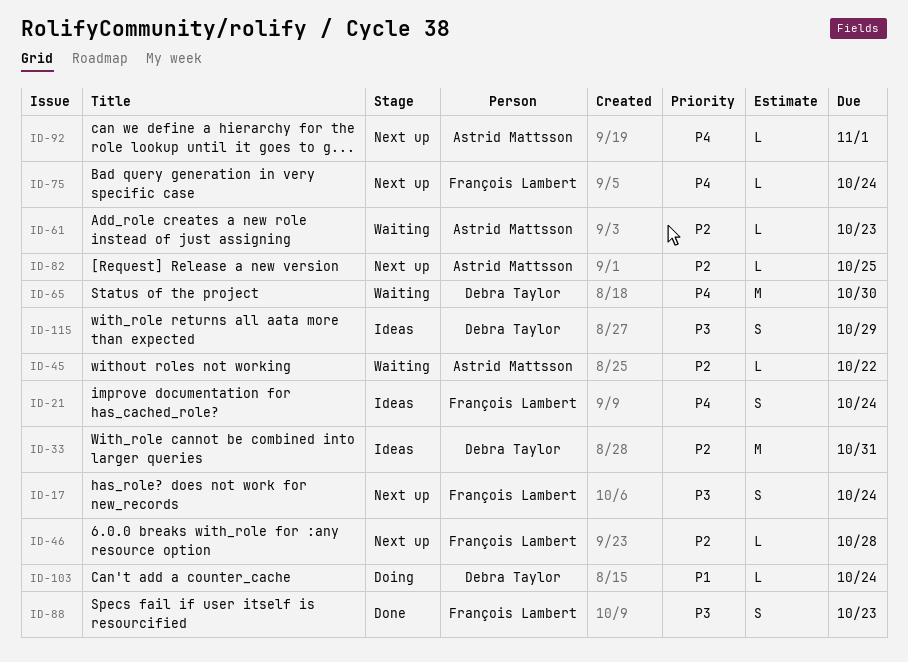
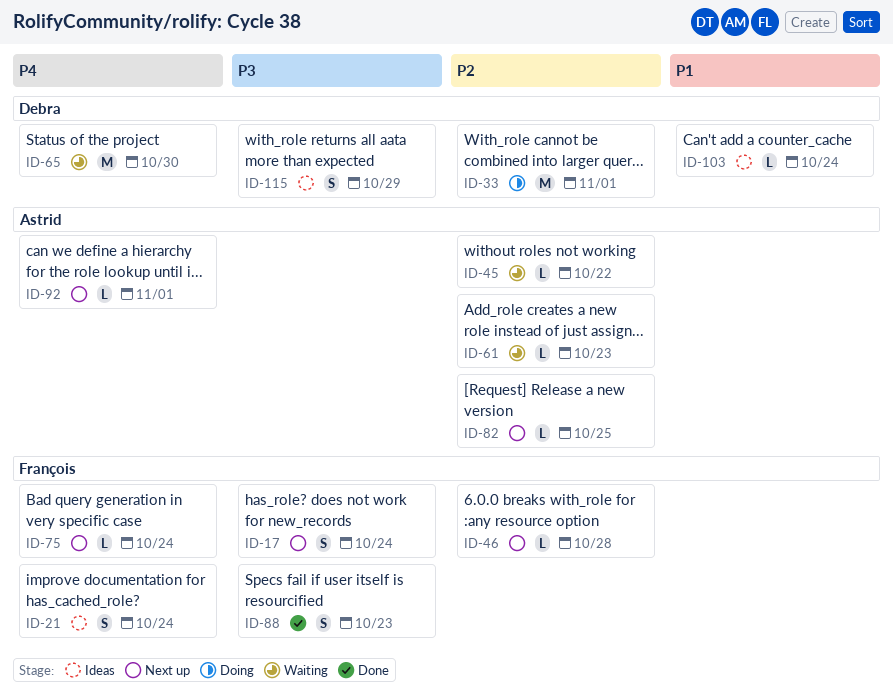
ID-33, status: Ideas -> Doing
ID-33, due: Oct 31 -> Nov 1
ID-103, status: Doing -> Ideas

